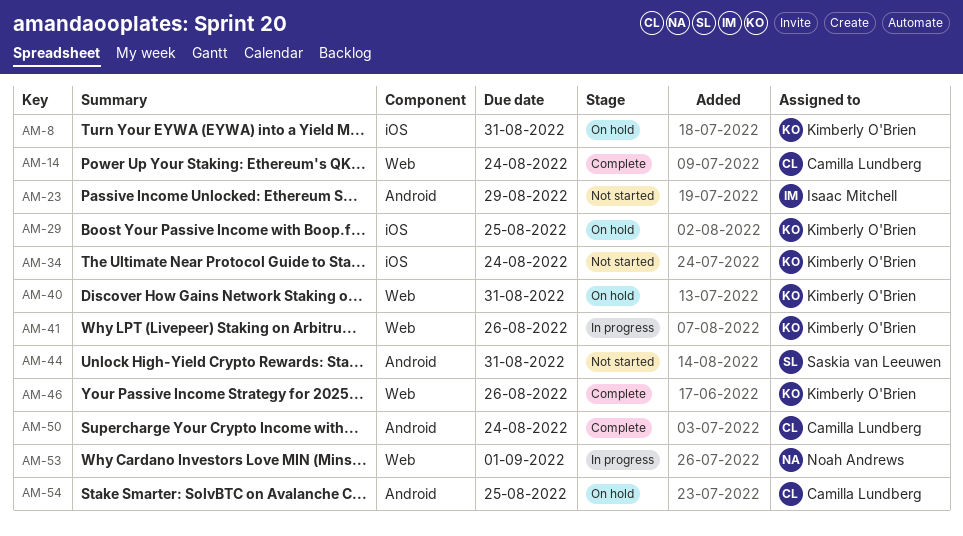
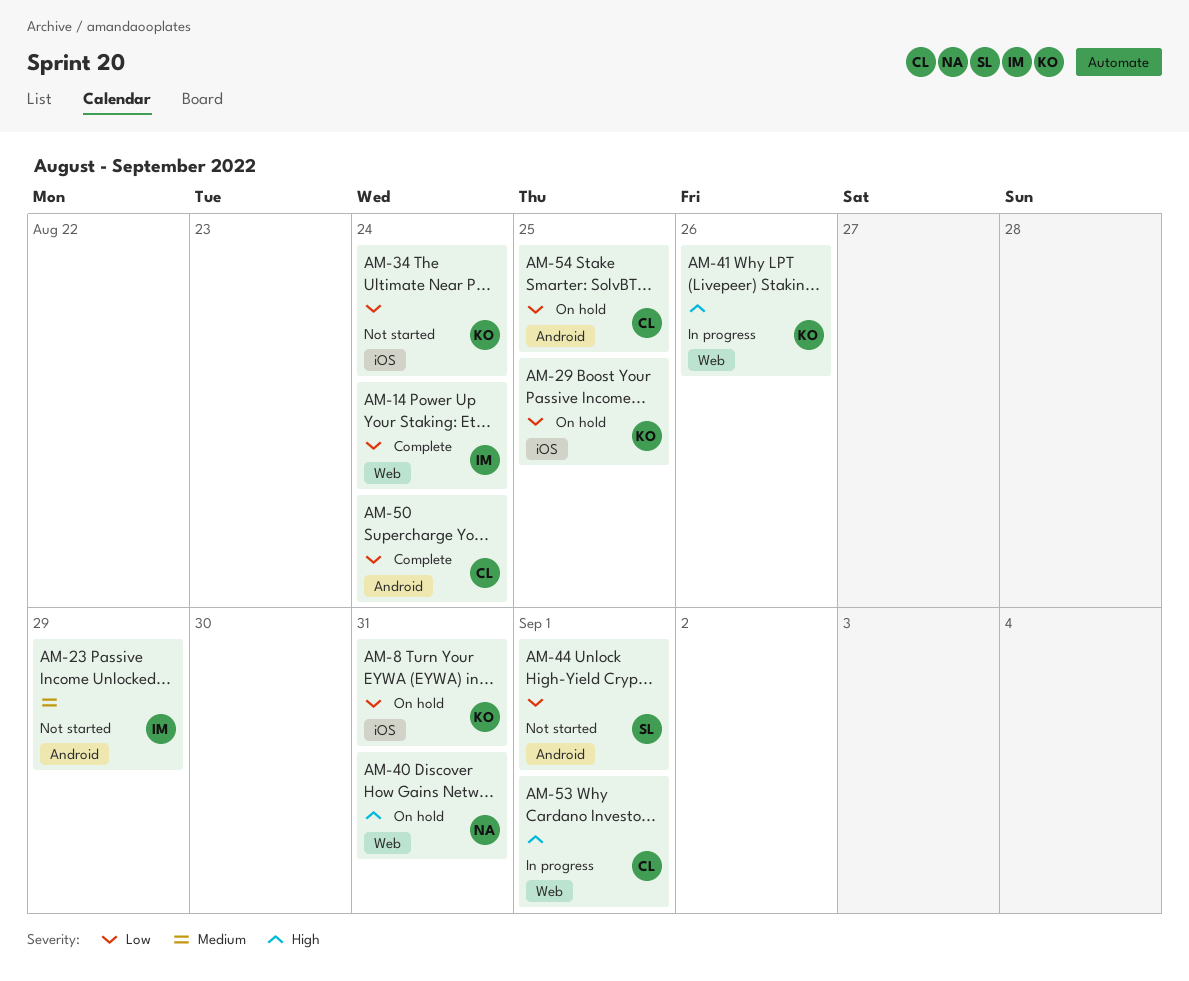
AM-14, owner: Camilla Lundberg -> Isaac Mitchell
AM-40, owner: Kimberly O'Brien -> Noah Andrews
AM-44, due: Aug 31 -> Sep 1
AM-46: present -> none
AM-53, owner: Noah Andrews -> Camilla Lundberg

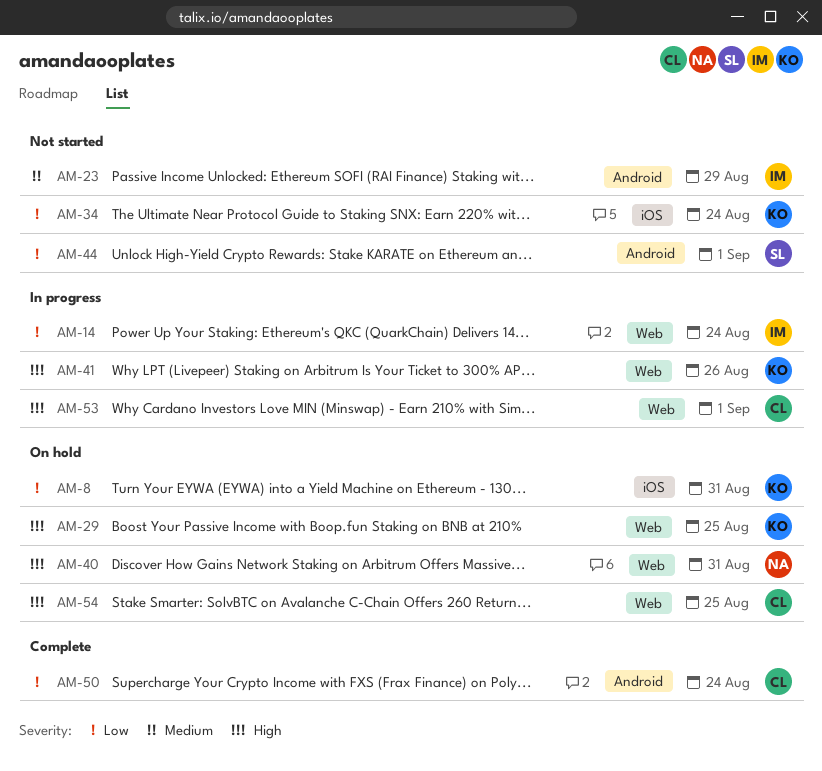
AM-14, status: Complete -> In progress
AM-29, priority: Low -> High
AM-29, label: iOS -> Web
AM-54, priority: Low -> High
AM-54, label: Android -> Web

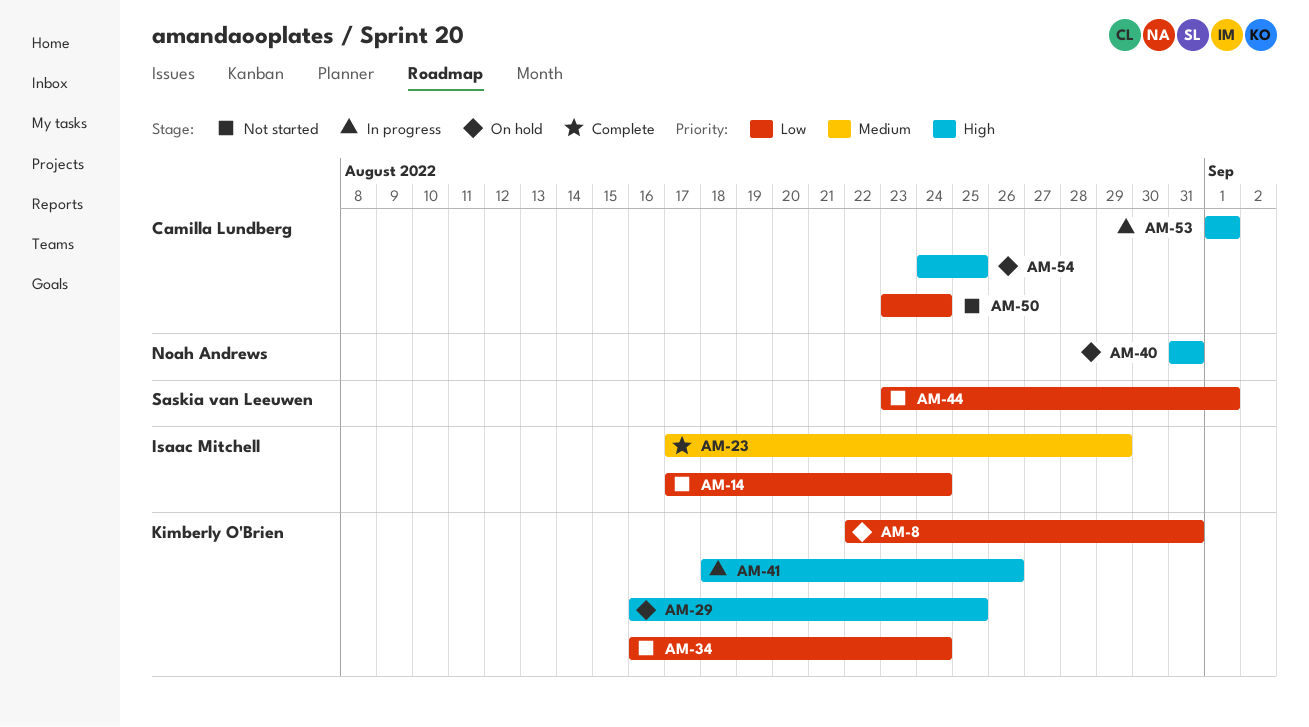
AM-14, status: In progress -> Not started
AM-23, status: Not started -> Complete
AM-50, status: Complete -> Not started

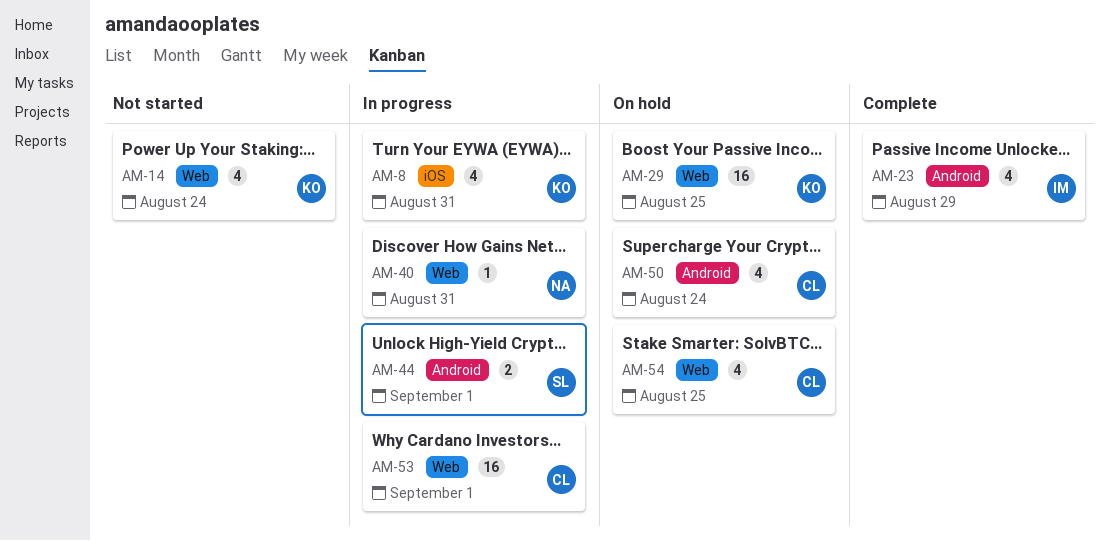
AM-8, status: On hold -> In progress
AM-14, owner: Isaac Mitchell -> Kimberly O'Brien
AM-34: present -> none
AM-40, status: On hold -> In progress
AM-41: present -> none
AM-44, status: Not started -> In progress
AM-50, status: Not started -> On hold

